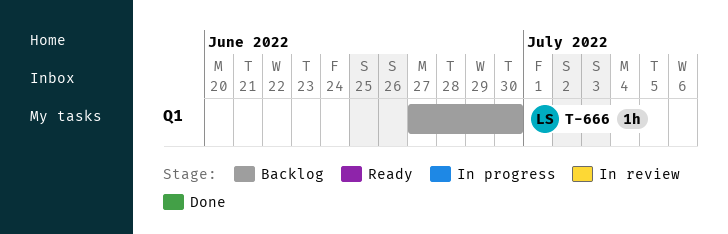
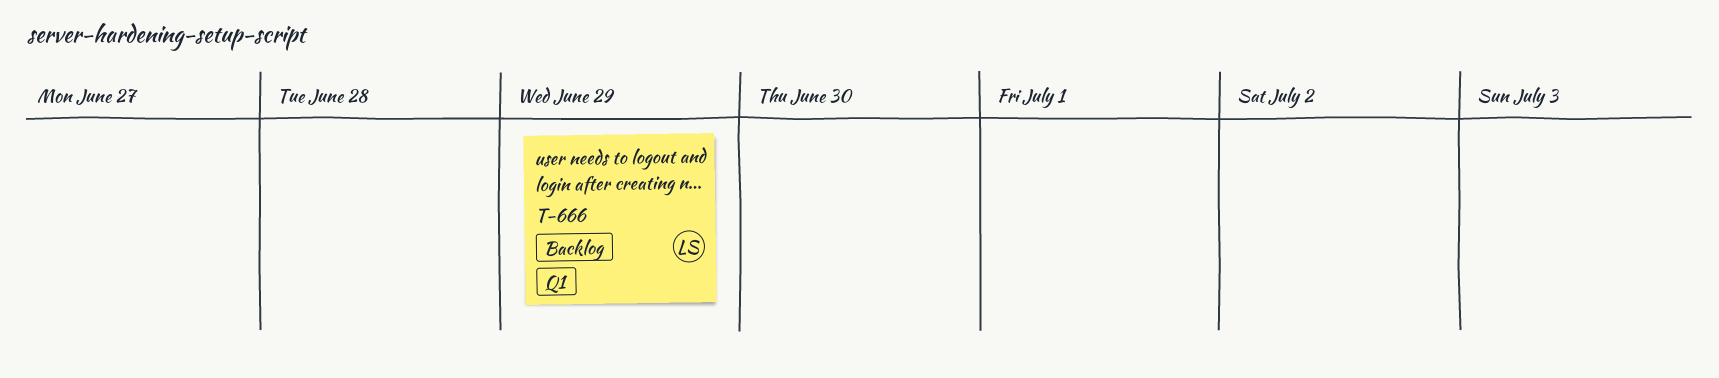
T-666, due: Jun 30 -> Jun 29

